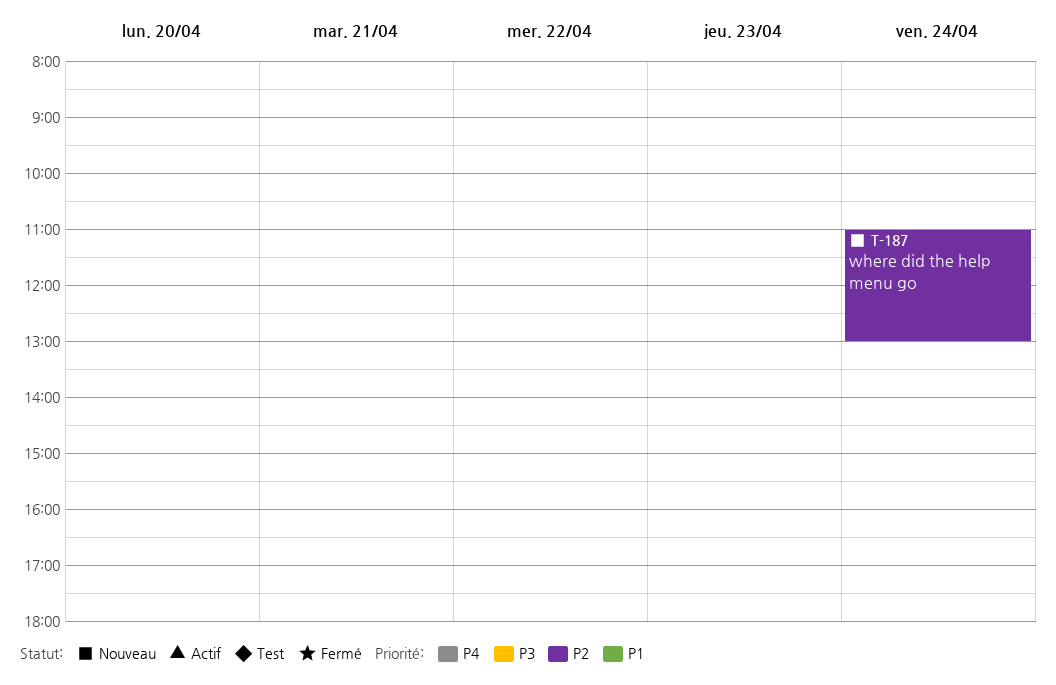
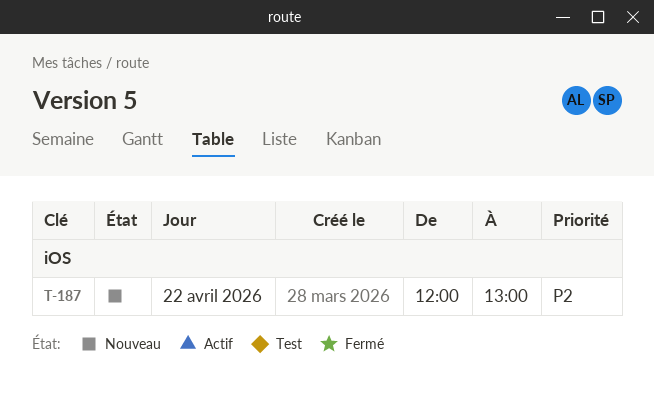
T-187, day: Apr 24 -> Apr 22
T-187, begins: 11:00 -> 12:00

